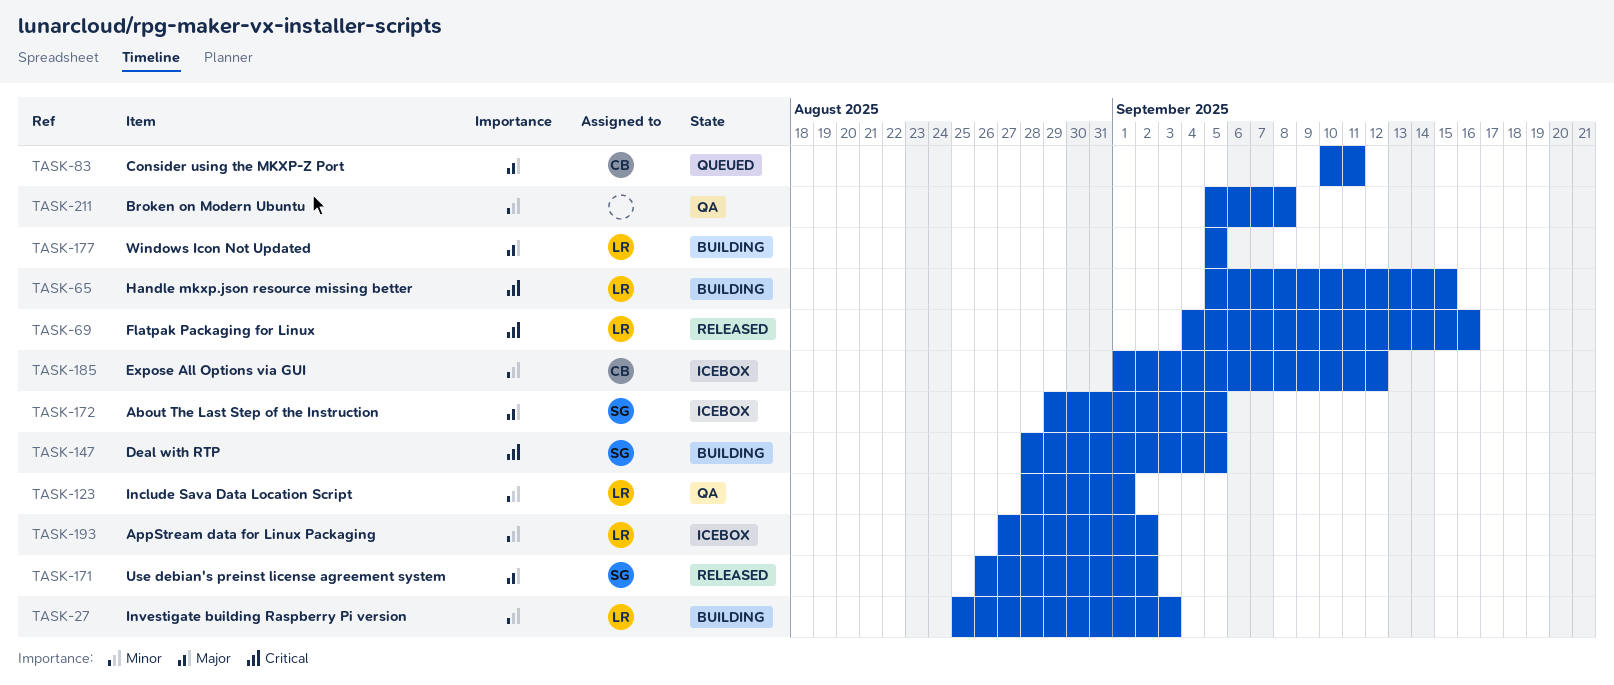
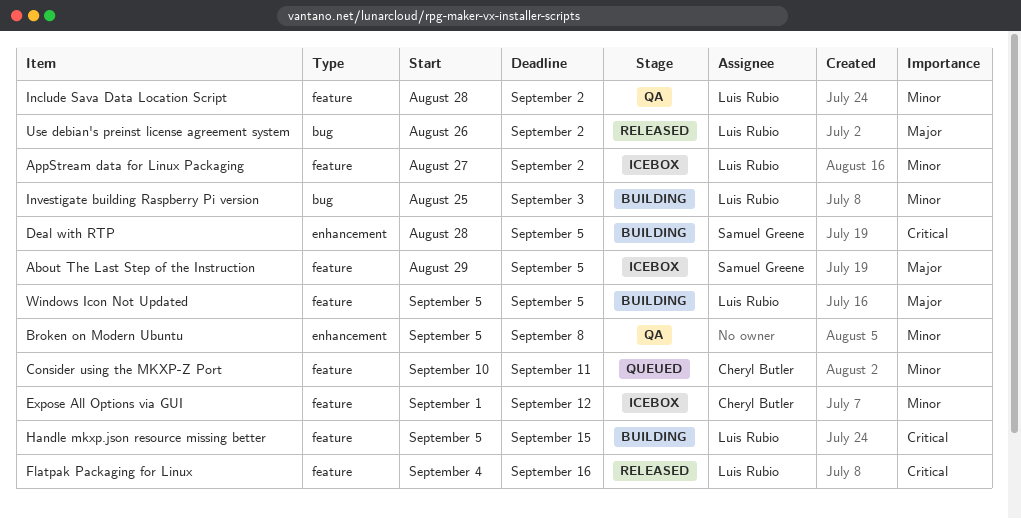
Consider using the MKXP-Z Port, priority: Major -> Minor
Include Sava Data Location Script, due: Sep 1 -> Sep 2
Use debian's preinst license agreement system, owner: Samuel Greene -> Luis Rubio

